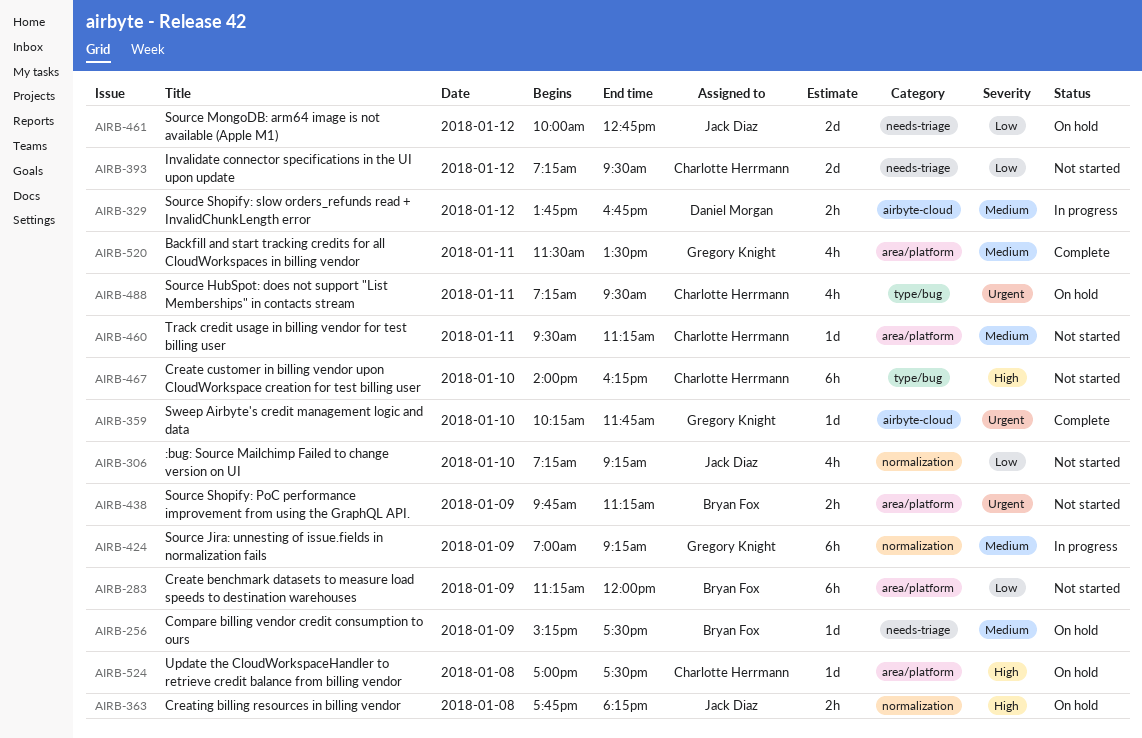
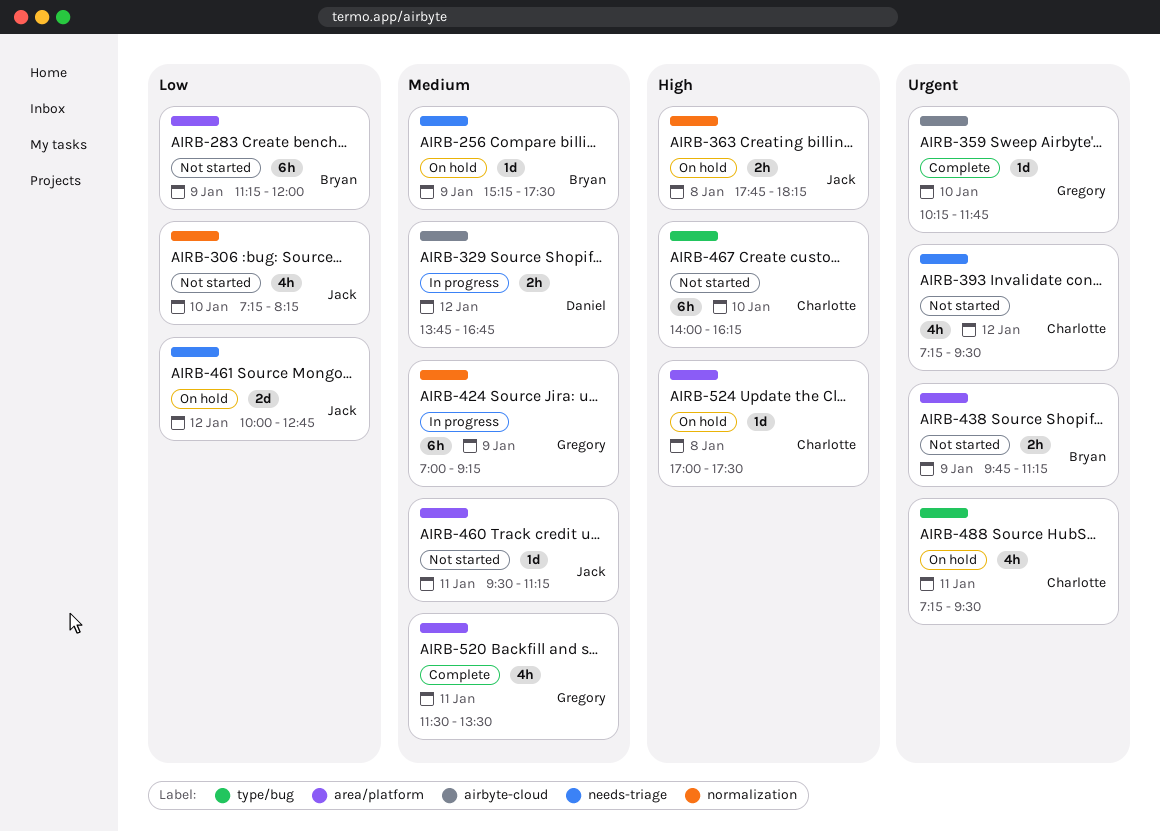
AIRB-306, ends: 09:15 -> 08:15
AIRB-393, priority: Low -> Urgent
AIRB-393, estimate: 2d -> 4h
AIRB-460, owner: Charlotte Herrmann -> Jack Diaz

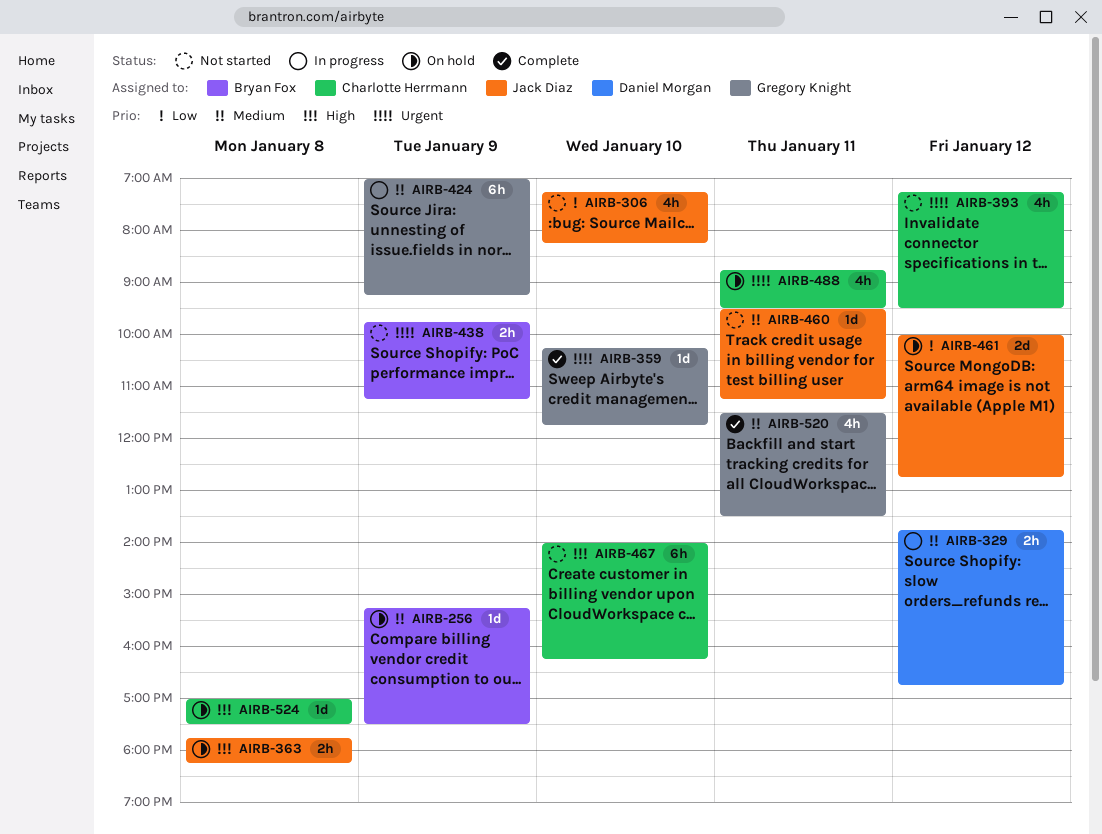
AIRB-283: present -> none
AIRB-488, begins: 07:15 -> 08:45

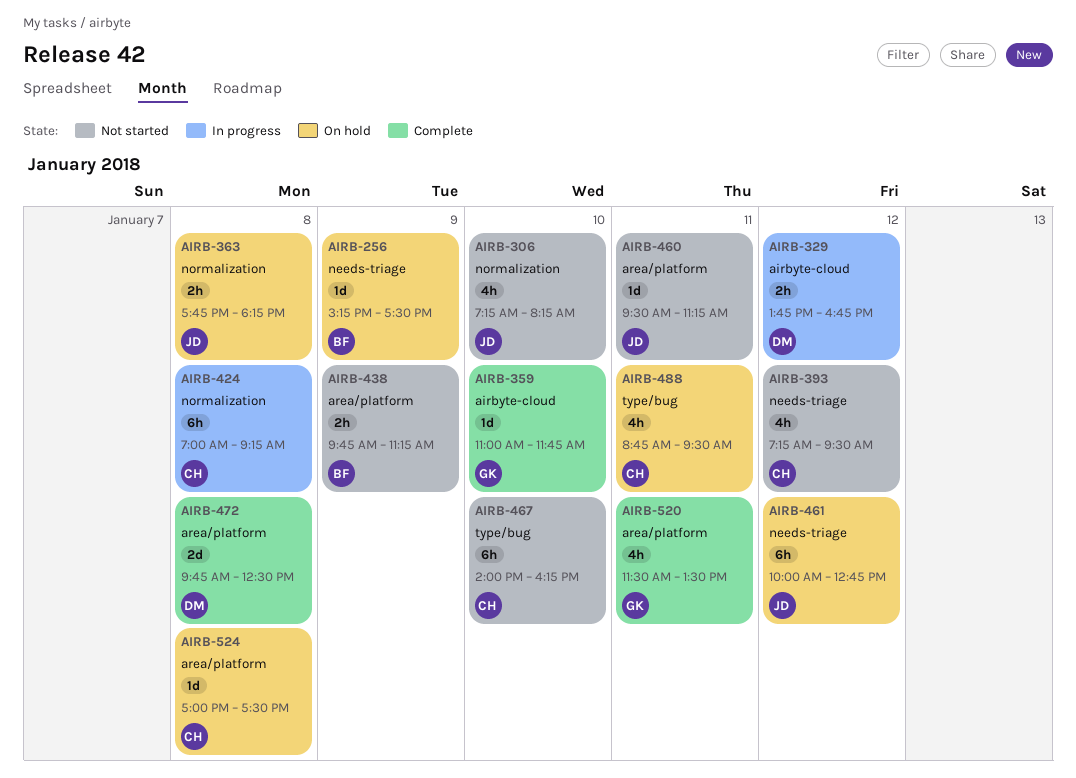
AIRB-359, begins: 10:15 -> 11:00
AIRB-424, owner: Gregory Knight -> Charlotte Herrmann
AIRB-424, day: Jan 9 -> Jan 8
AIRB-461, estimate: 2d -> 6h
AIRB-472: none -> present

